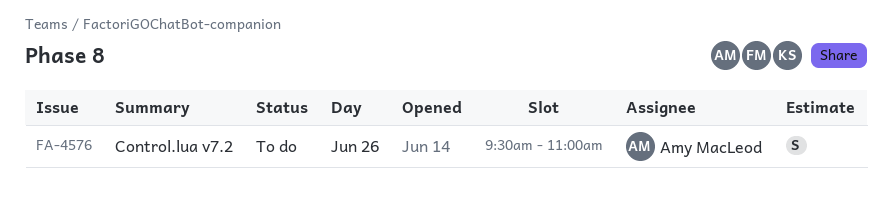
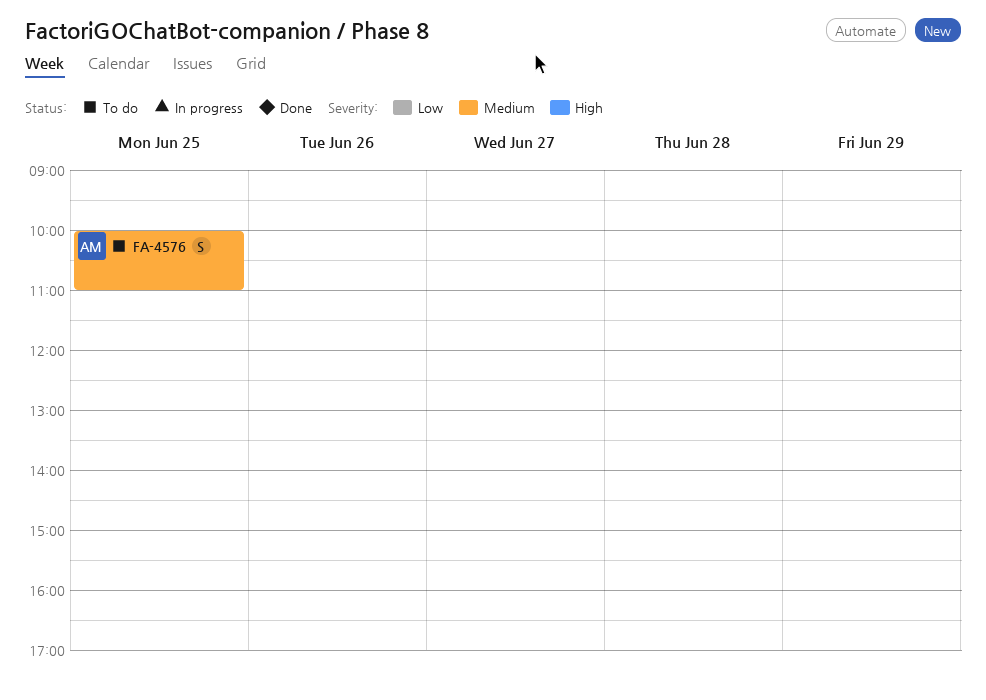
FA-4576, day: Jun 26 -> Jun 25
FA-4576, begins: 09:30 -> 10:00

